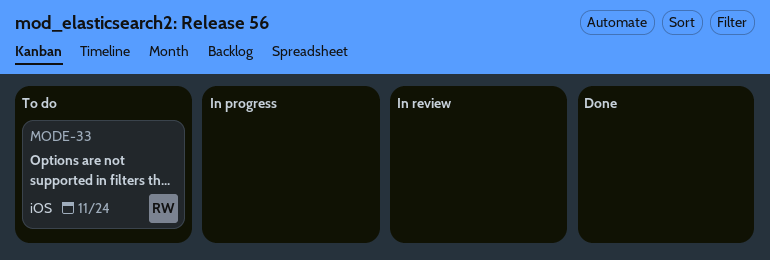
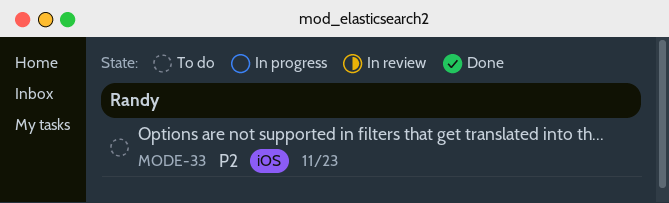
MODE-33, due: Nov 24 -> Nov 23

